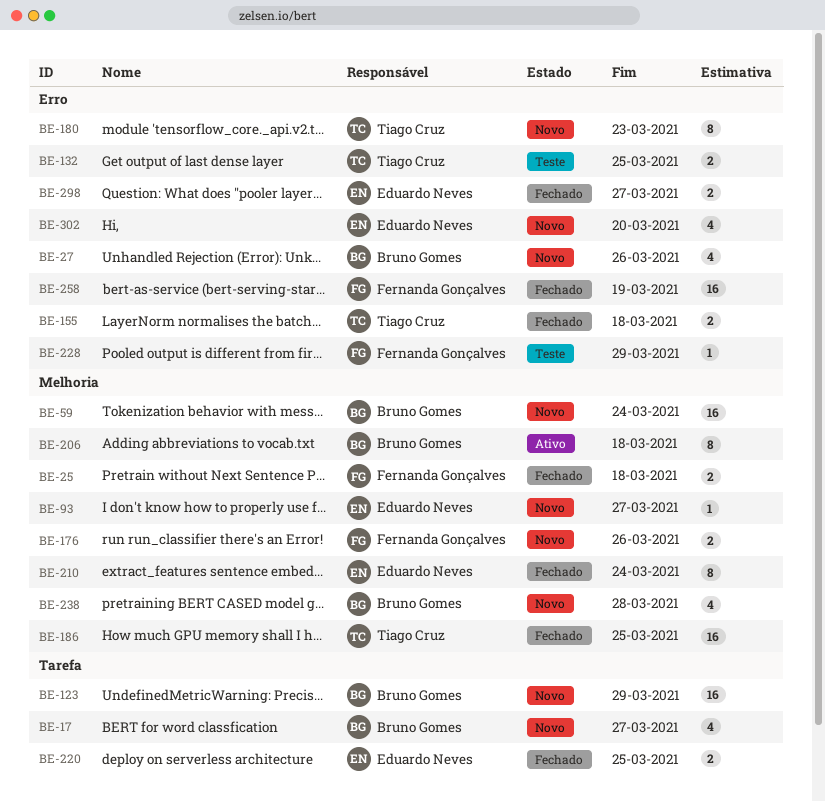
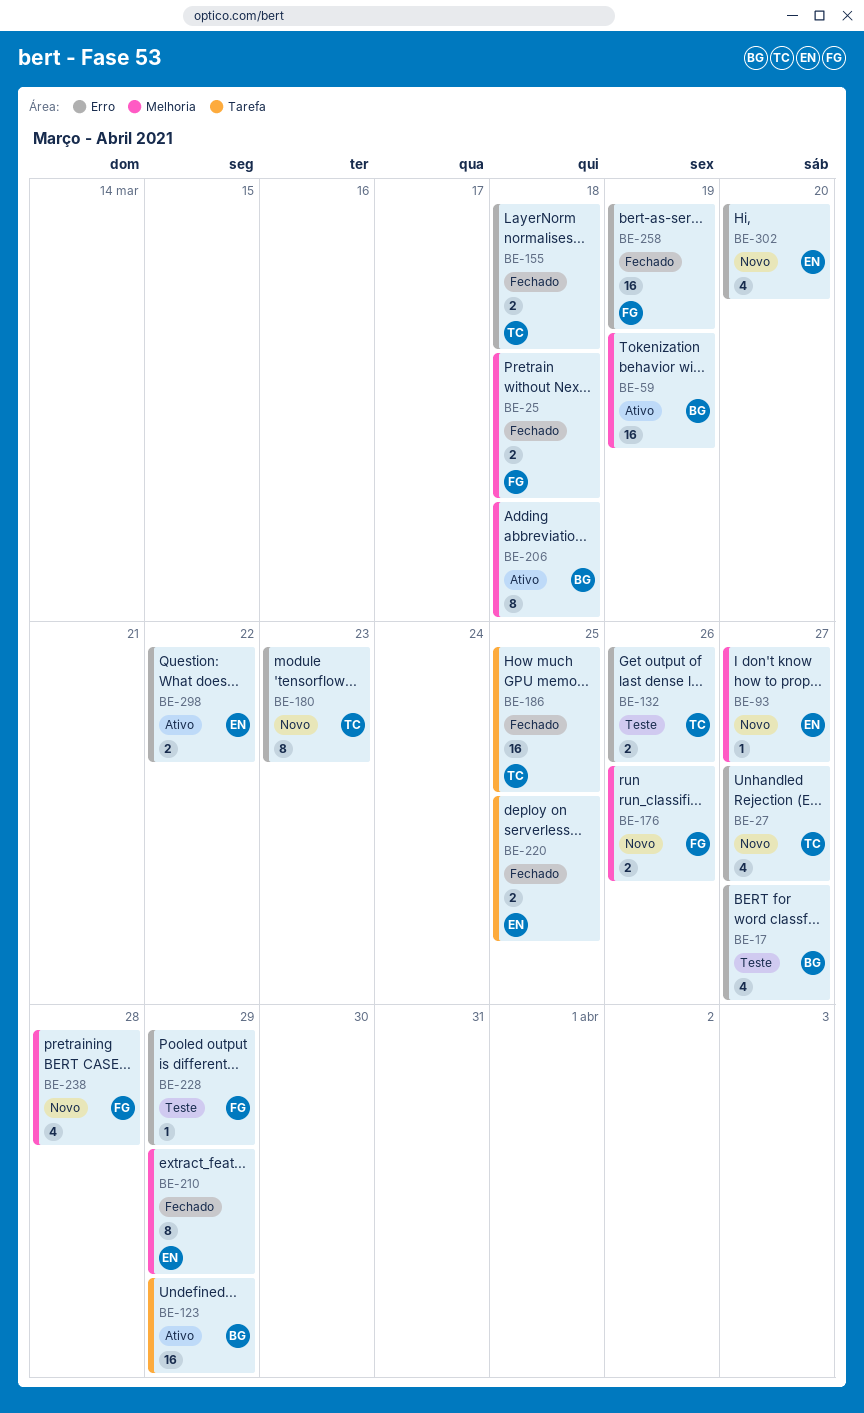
BE-17, status: Novo -> Teste
BE-17, label: Tarefa -> Erro
BE-27, owner: Bruno Gomes -> Tiago Cruz
BE-27, due: Mar 26 -> Mar 27
BE-59, status: Novo -> Ativo
BE-59, due: Mar 24 -> Mar 19
BE-123, status: Novo -> Ativo
BE-132, due: Mar 25 -> Mar 26
BE-186, label: Melhoria -> Tarefa
BE-210, due: Mar 24 -> Mar 29
BE-238, owner: Bruno Gomes -> Fernanda Gonçalves
BE-298, status: Fechado -> Ativo
BE-298, due: Mar 27 -> Mar 22

